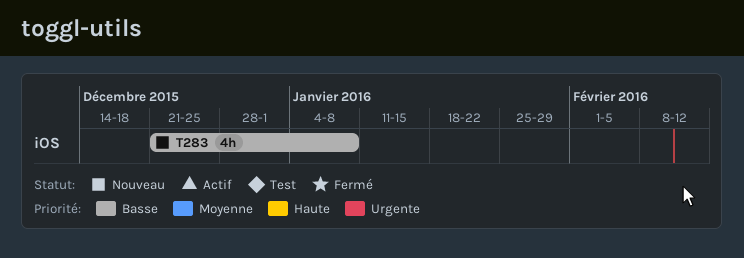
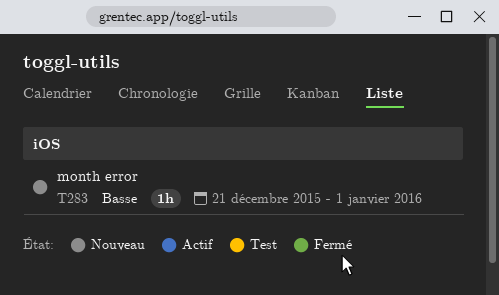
T283, estimate: 4h -> 1h
T283, due: Jan 8 -> Jan 1

